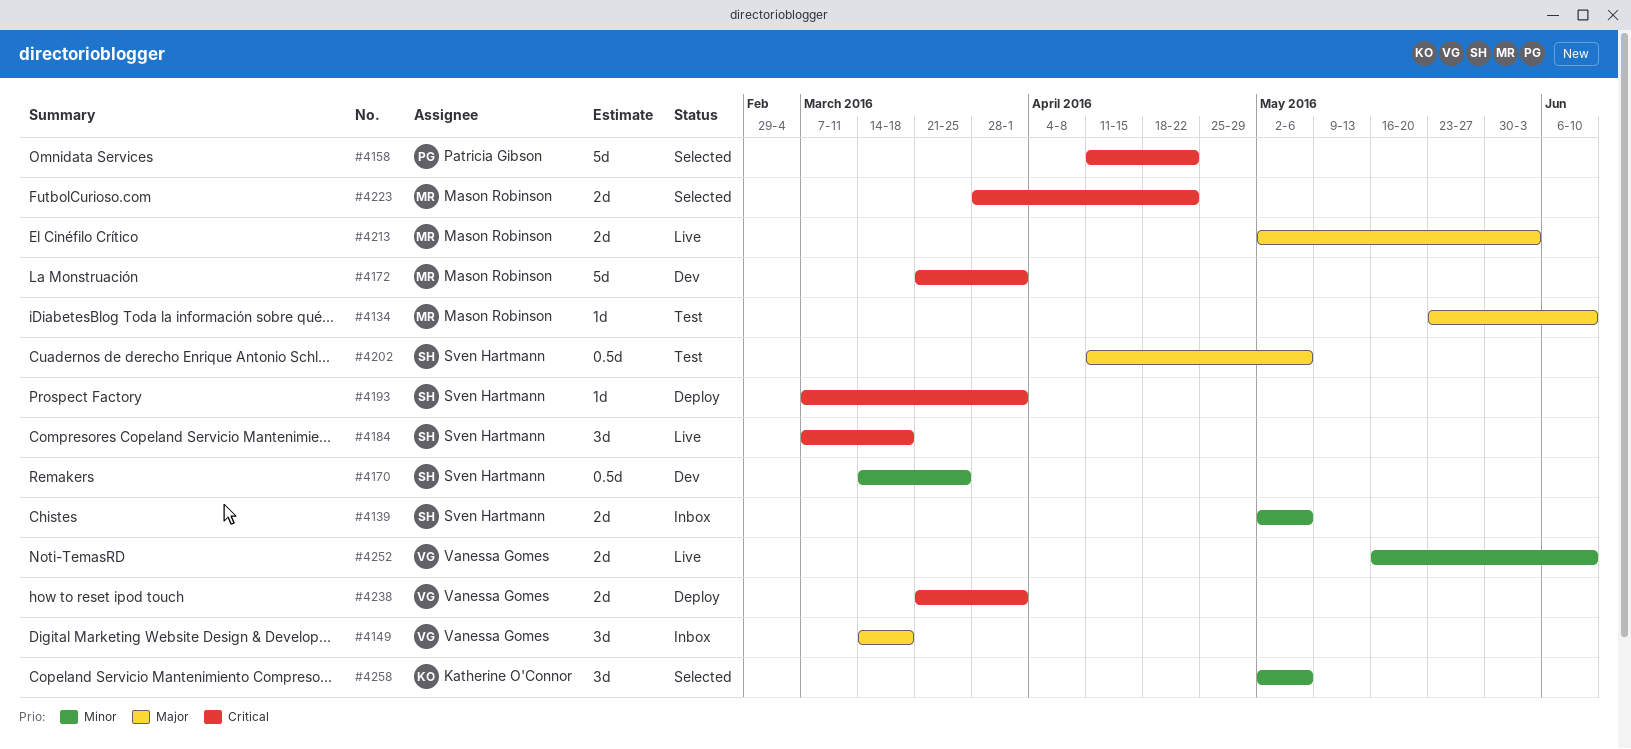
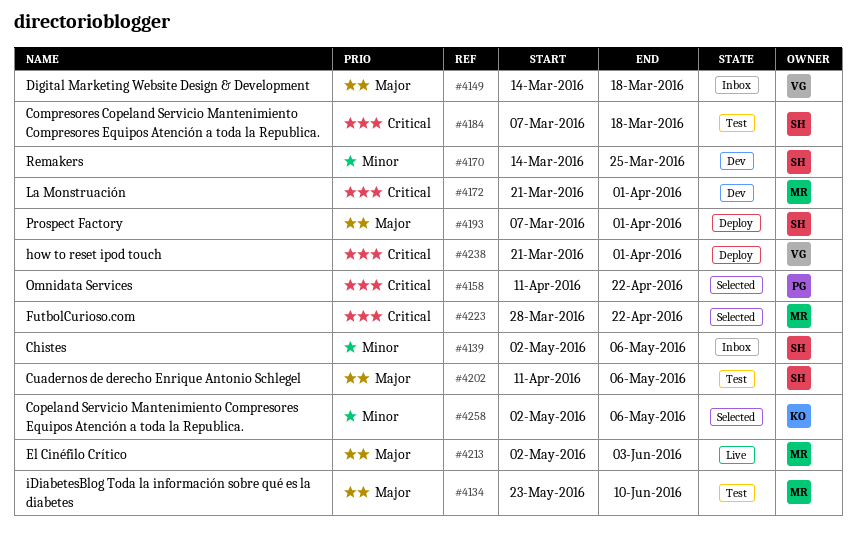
#4184, status: Live -> Test
#4193, priority: Critical -> Major
#4252: present -> none

